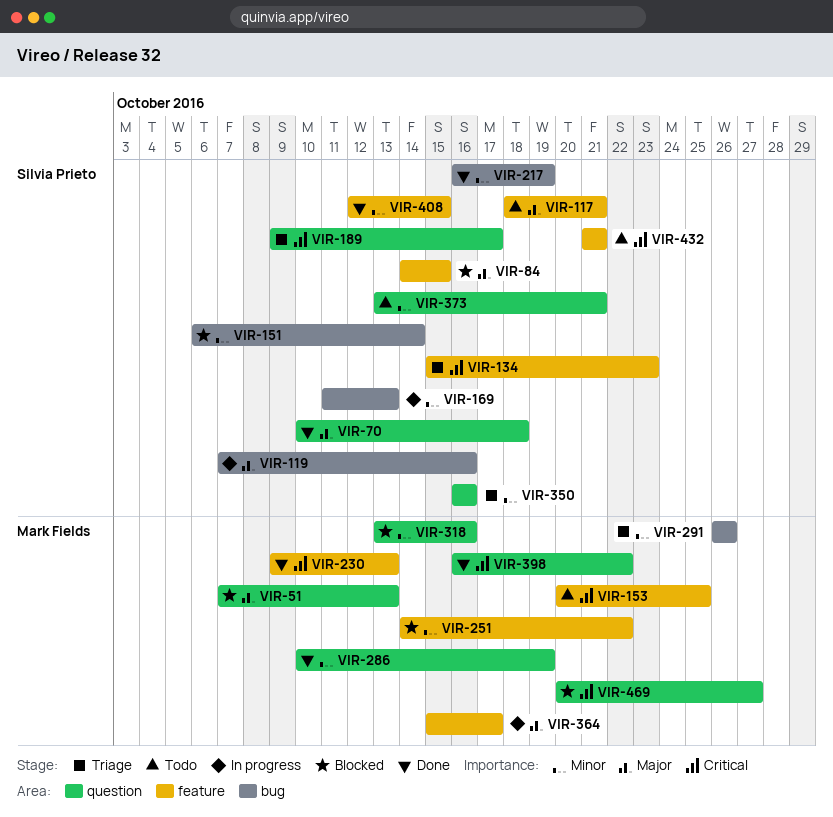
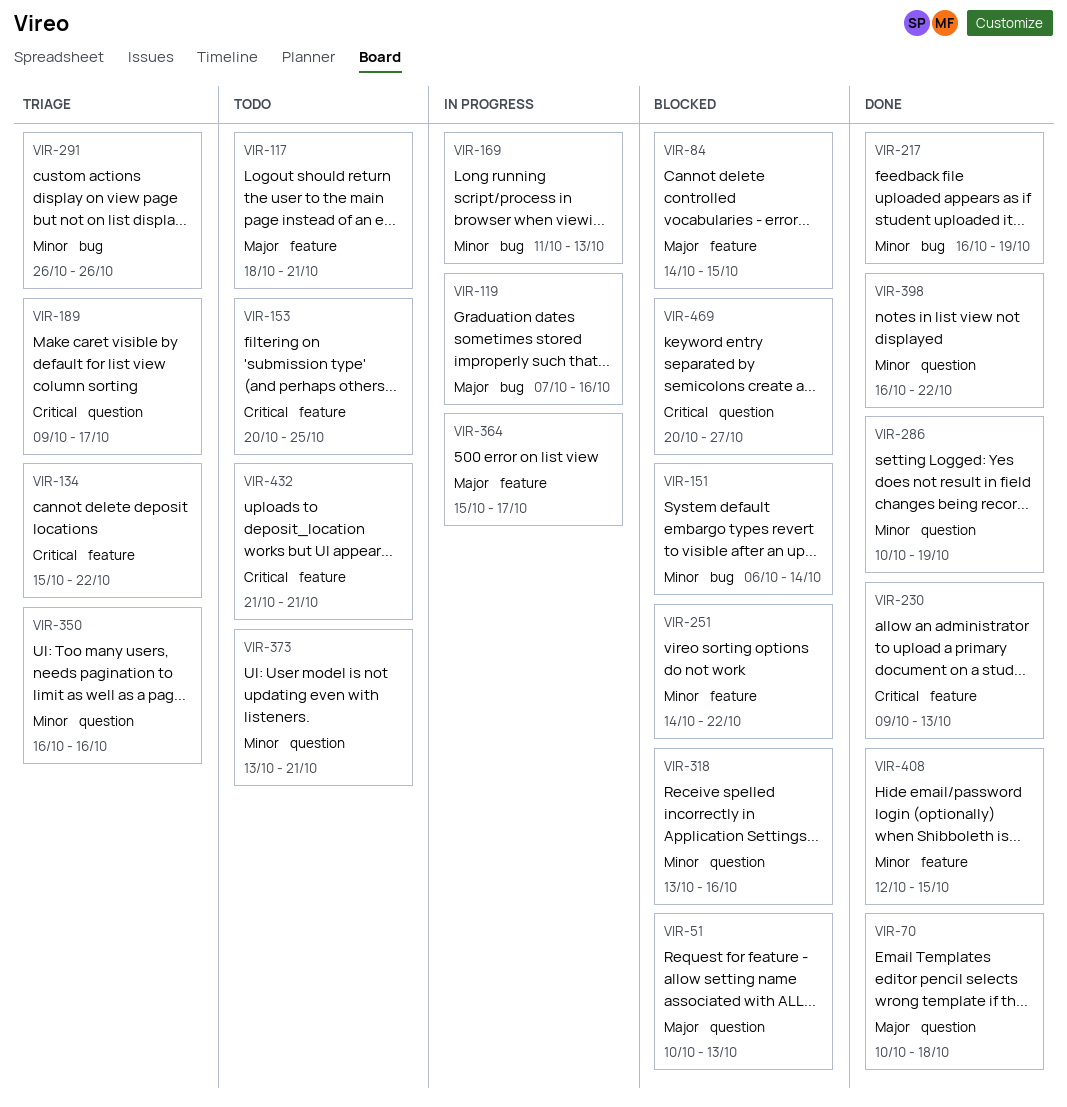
VIR-51, start: Oct 7 -> Oct 10
VIR-134, due: Oct 23 -> Oct 22
VIR-398, priority: Critical -> Minor

